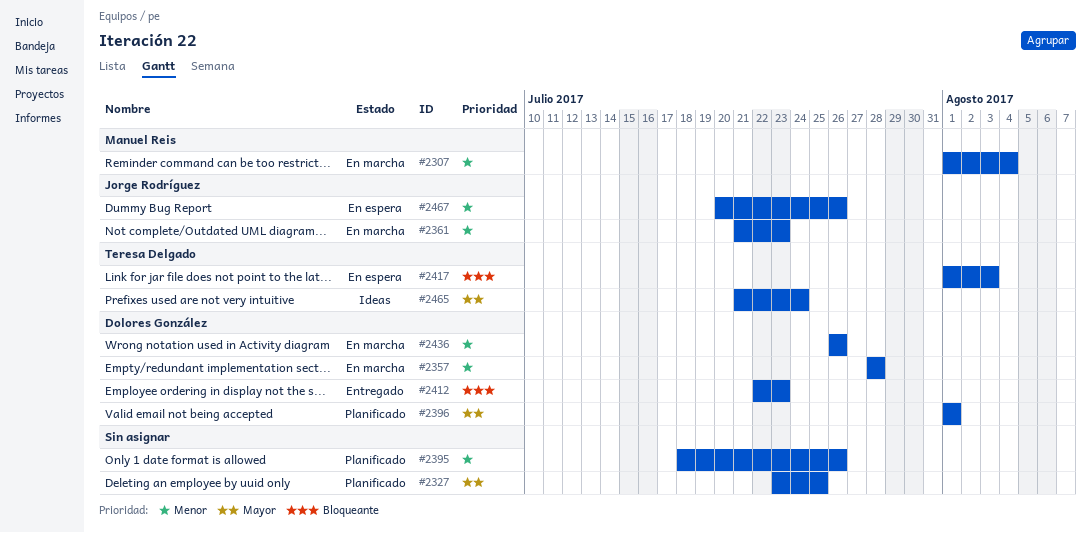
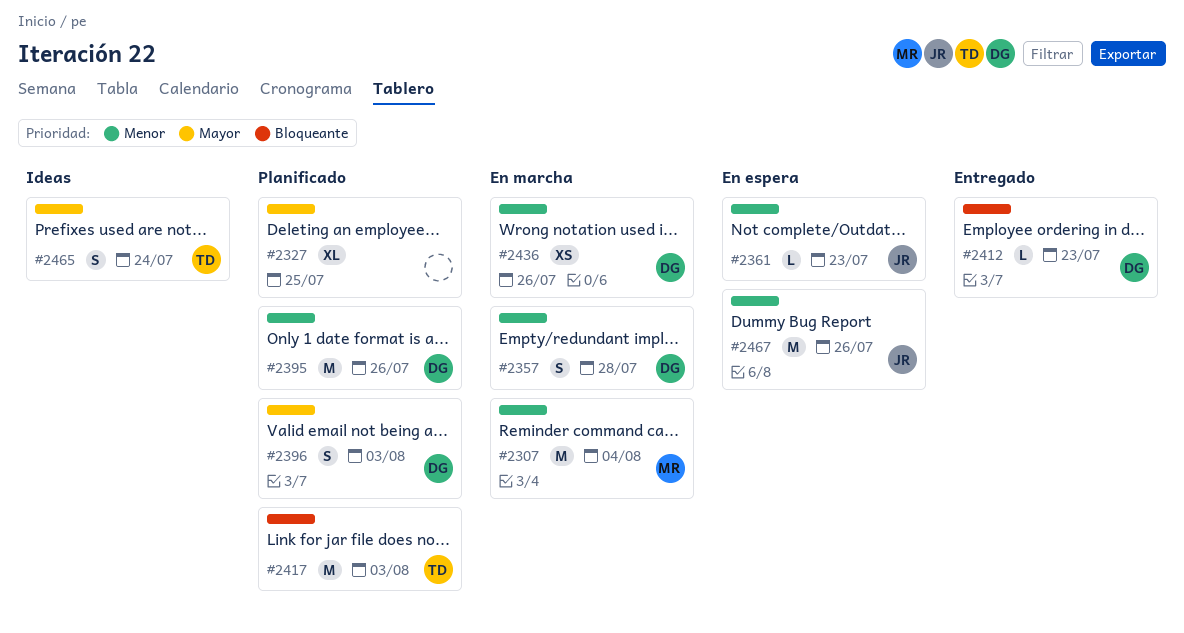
#2361, status: En marcha -> En espera
#2395, owner: none -> Dolores González
#2396, due: Aug 1 -> Aug 3
#2417, status: En espera -> Planificado

